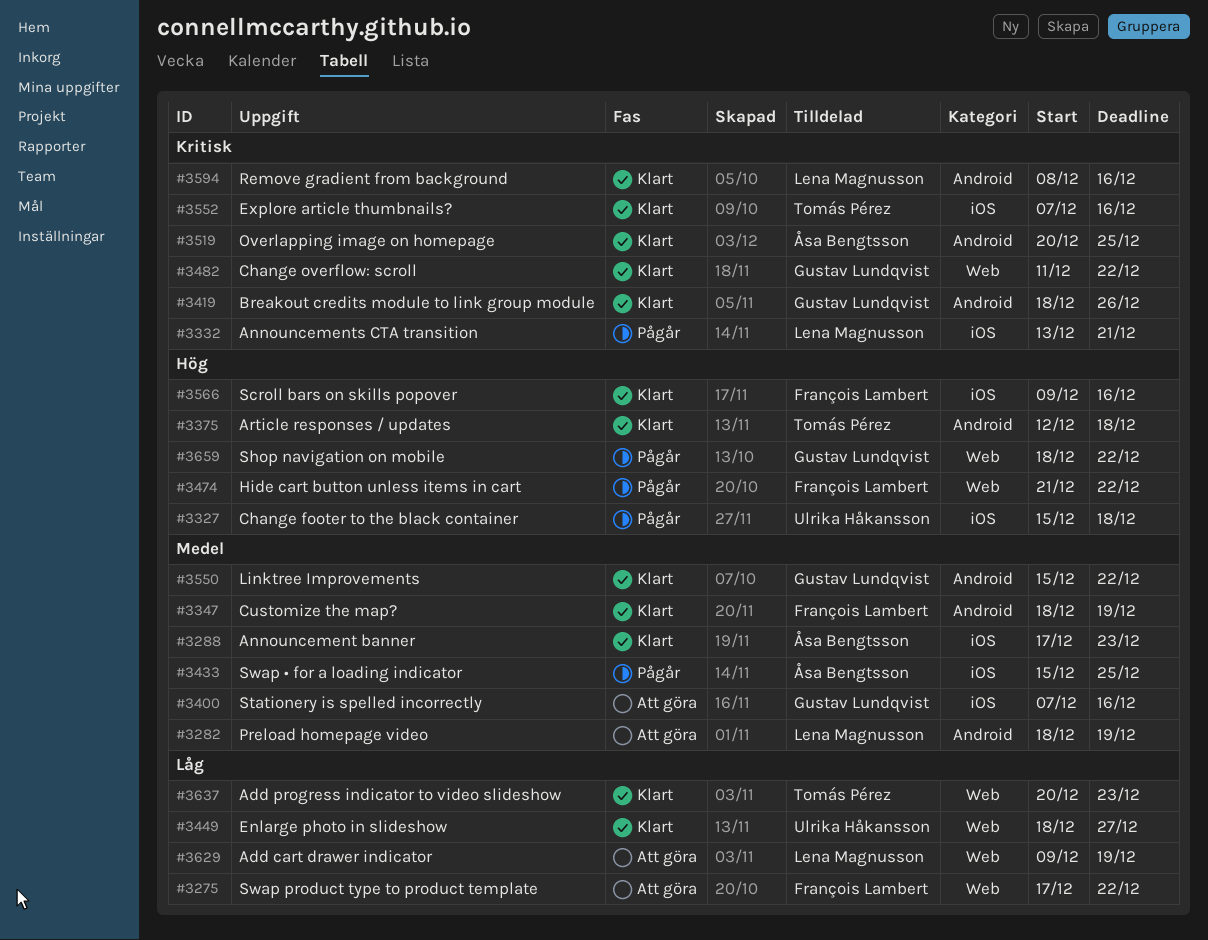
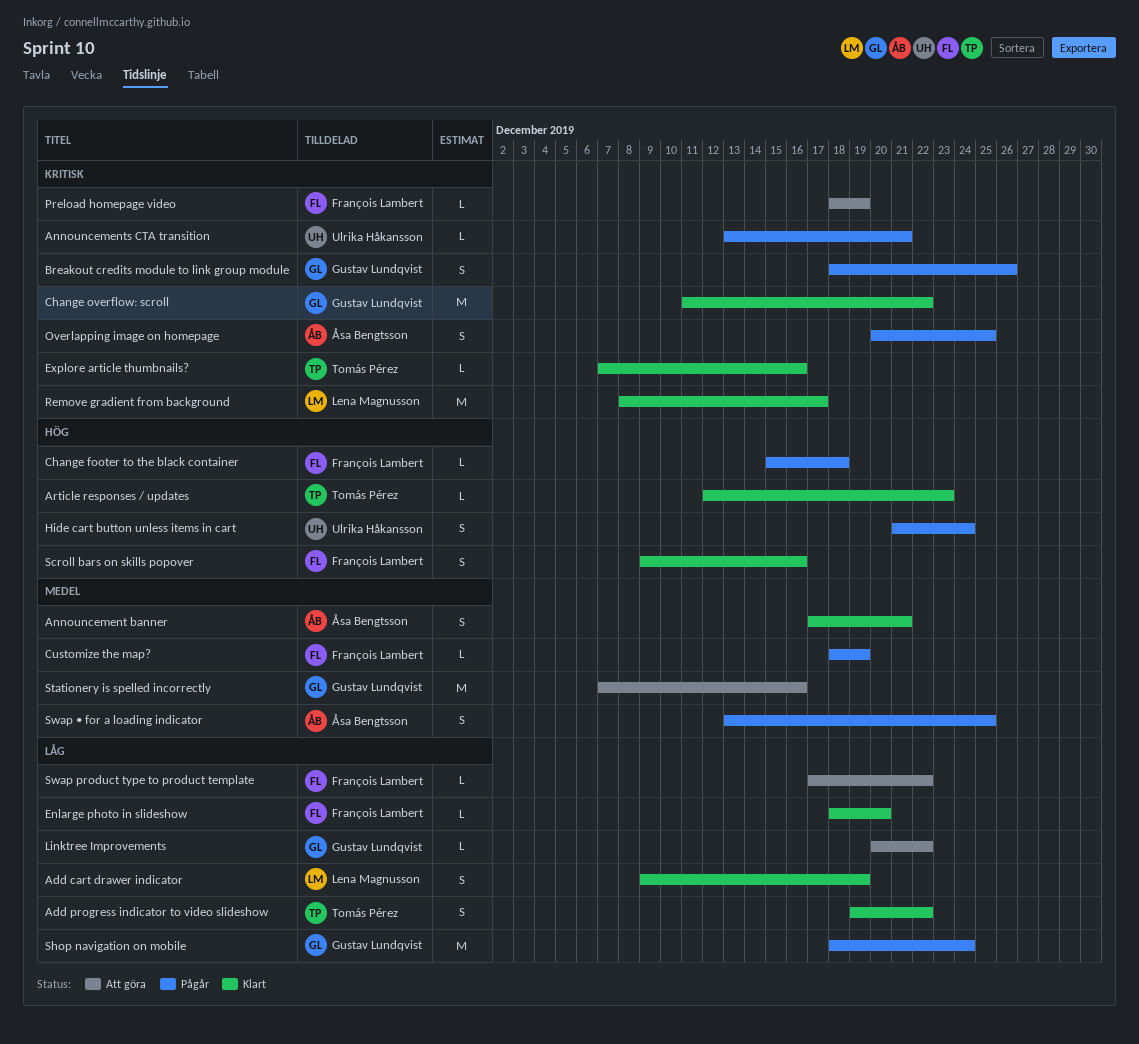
Add cart drawer indicator, status: Att göra -> Klart
Add progress indicator to video slideshow, start: Dec 20 -> Dec 19
Add progress indicator to video slideshow, due: Dec 23 -> Dec 22
Announcement banner, due: Dec 23 -> Dec 21
Announcements CTA transition, owner: Lena Magnusson -> Ulrika Håkansson
Article responses / updates, due: Dec 18 -> Dec 23
Breakout credits module to link group module, status: Klart -> Pågår
Change footer to the black container, owner: Ulrika Håkansson -> François Lambert
Customize the map?, status: Klart -> Pågår
Enlarge photo in slideshow, owner: Ulrika Håkansson -> François Lambert
Enlarge photo in slideshow, due: Dec 27 -> Dec 20
Hide cart button unless items in cart, owner: François Lambert -> Ulrika Håkansson
Hide cart button unless items in cart, due: Dec 22 -> Dec 24
Linktree Improvements, status: Klart -> Att göra
Linktree Improvements, priority: Medel -> Låg
Linktree Improvements, start: Dec 15 -> Dec 20
Overlapping image on homepage, status: Klart -> Pågår
Preload homepage video, owner: Lena Magnusson -> François Lambert
Preload homepage video, priority: Medel -> Kritisk
Remove gradient from background, due: Dec 16 -> Dec 17
Shop navigation on mobile, priority: Hög -> Låg
Shop navigation on mobile, due: Dec 22 -> Dec 24
Swap • for a loading indicator, start: Dec 15 -> Dec 13

